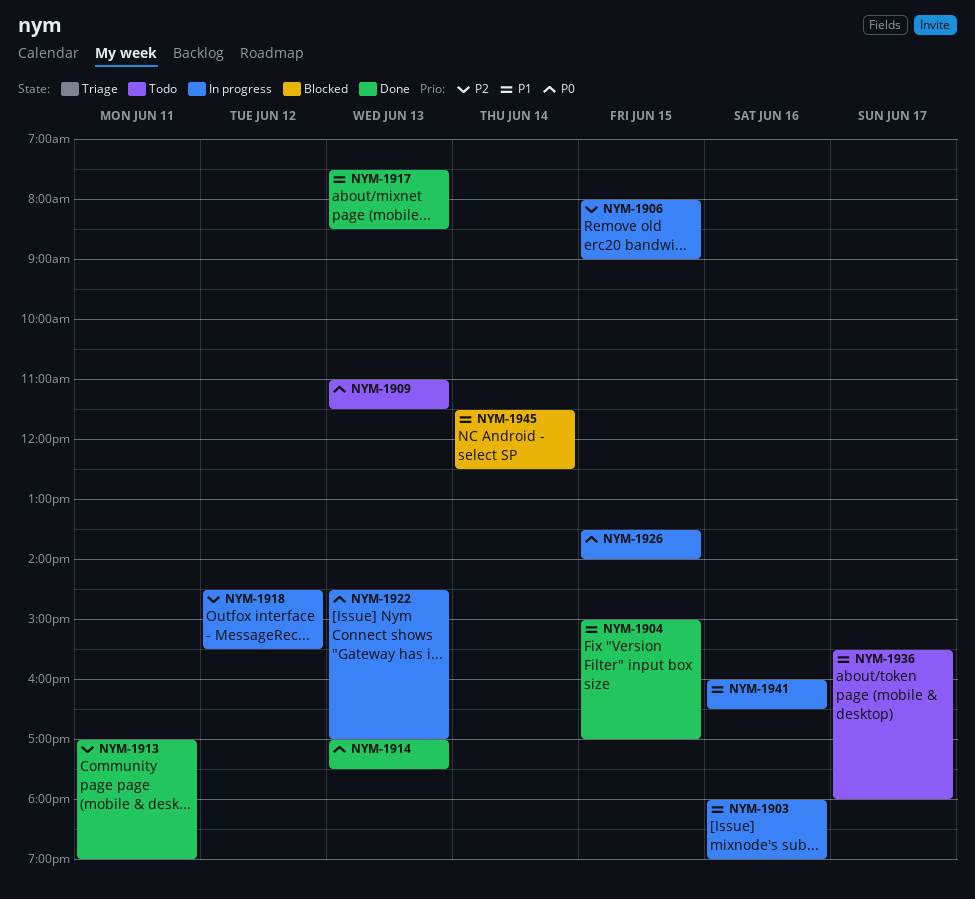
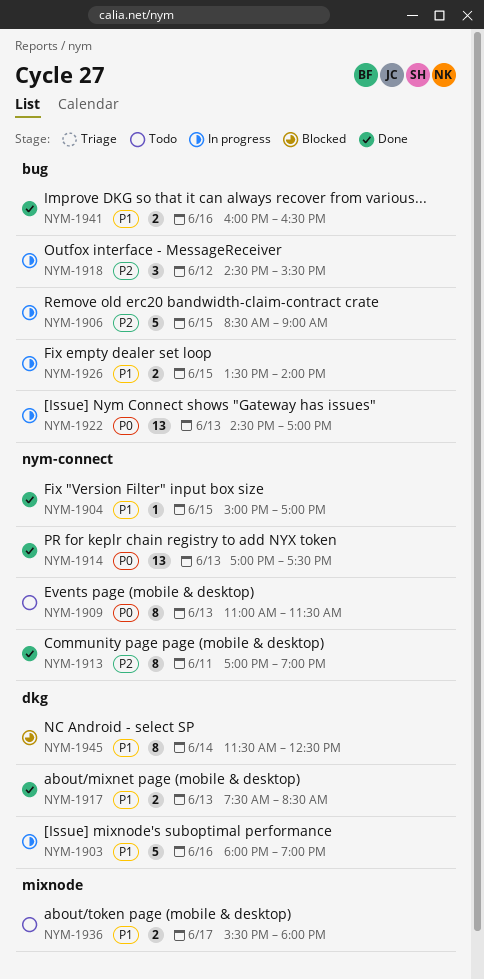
NYM-1906, begins: 08:00 -> 08:30
NYM-1926, priority: P0 -> P1
NYM-1941, status: In progress -> Done

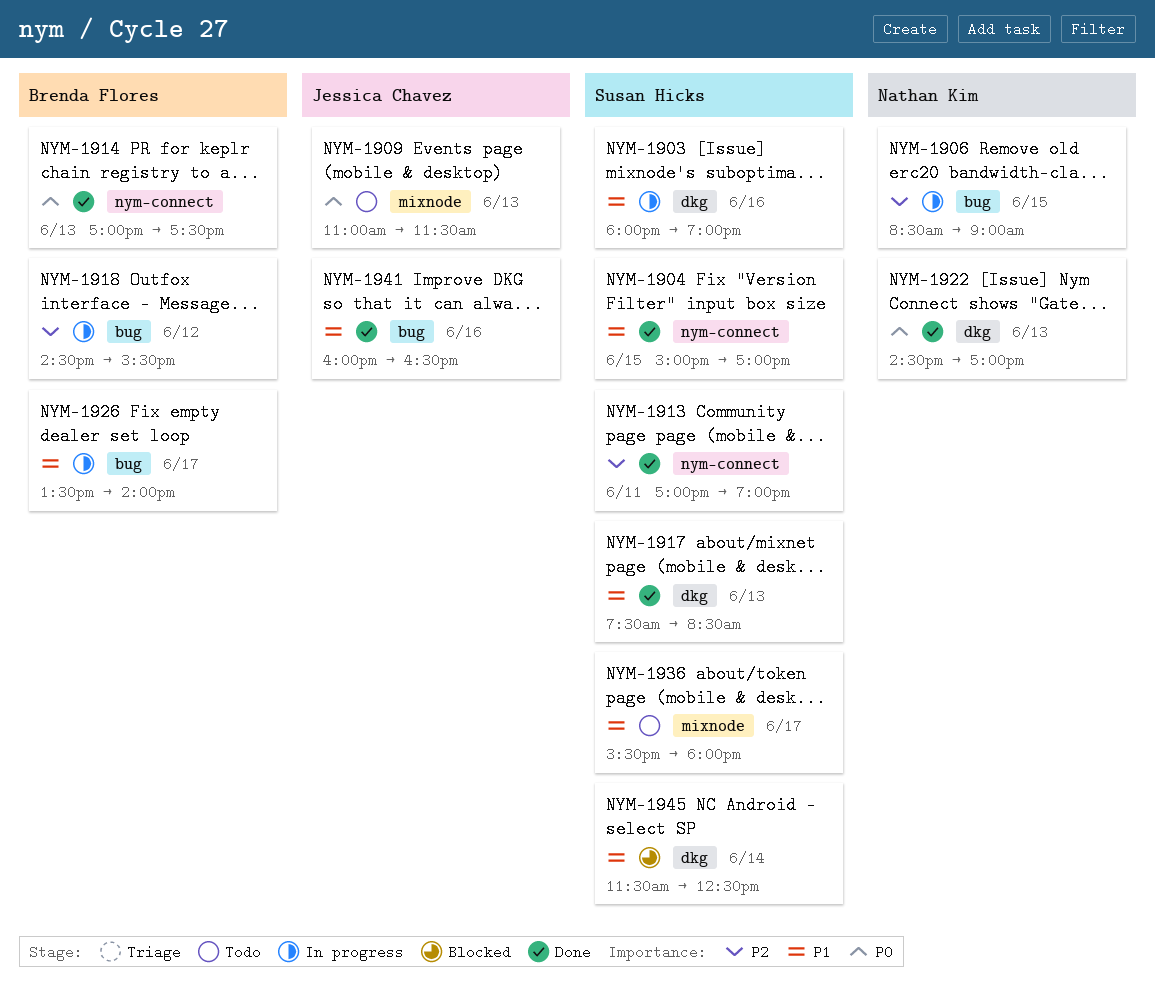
NYM-1909, label: nym-connect -> mixnode
NYM-1922, status: In progress -> Done
NYM-1922, label: bug -> dkg
NYM-1926, day: Jun 15 -> Jun 17

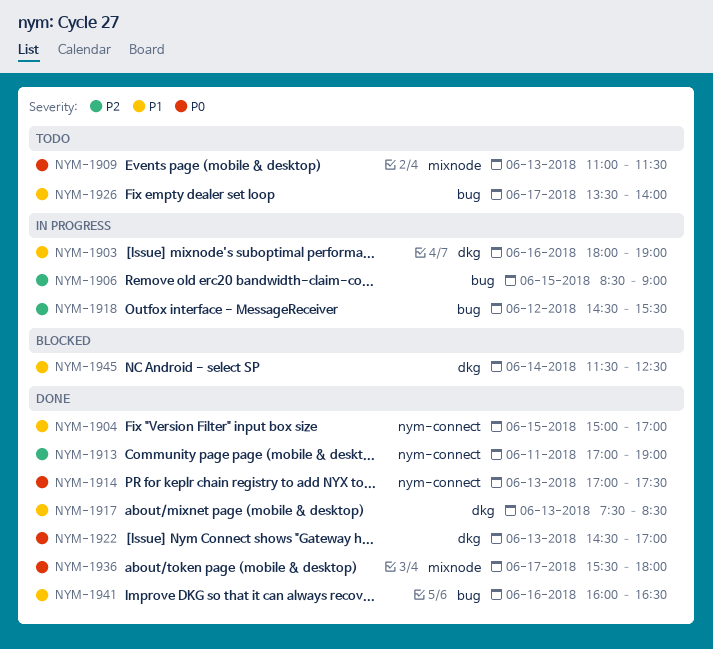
NYM-1926, status: In progress -> Todo
NYM-1936, status: Todo -> Done
NYM-1936, priority: P1 -> P0

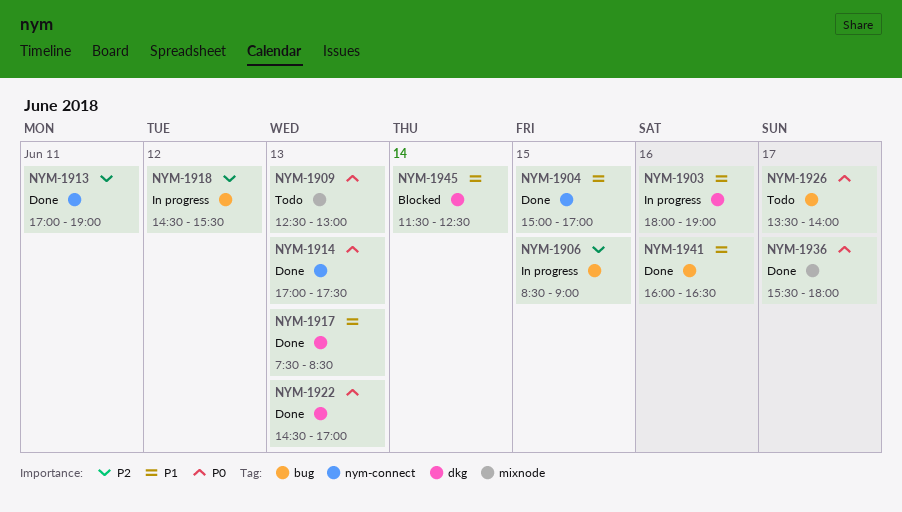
NYM-1909, begins: 11:00 -> 12:30
NYM-1909, ends: 11:30 -> 13:00
NYM-1926, priority: P1 -> P0

